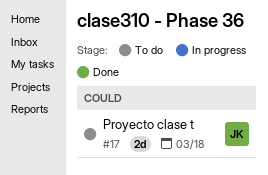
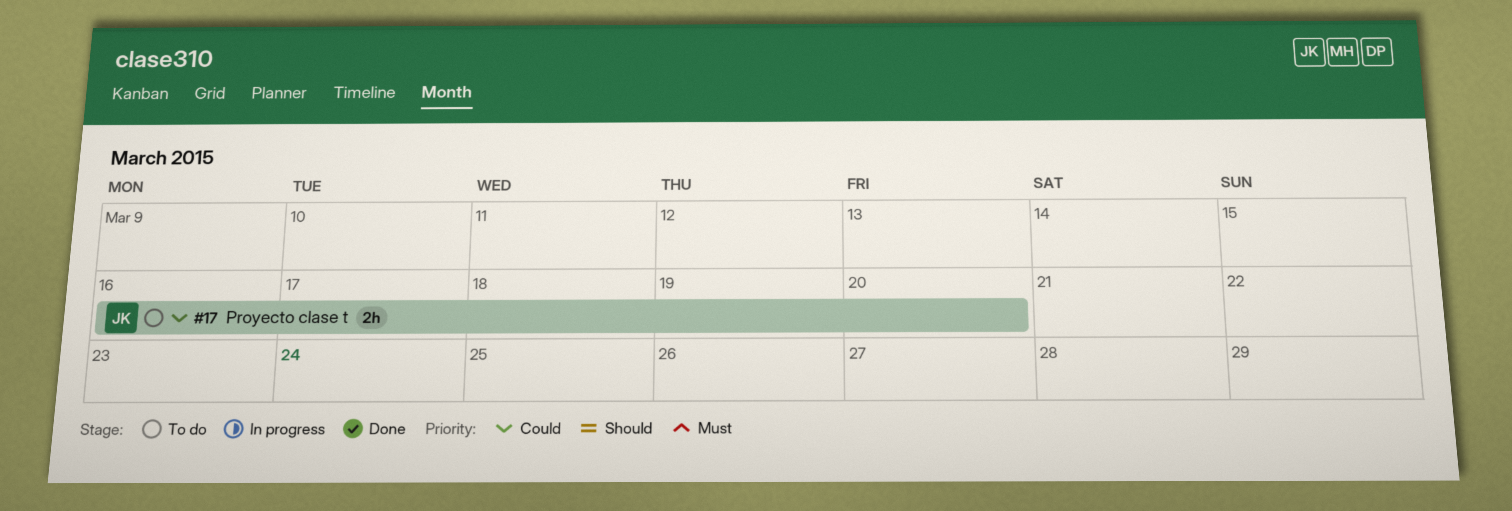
#17, estimate: 2d -> 2h
#17, due: Mar 18 -> Mar 20

